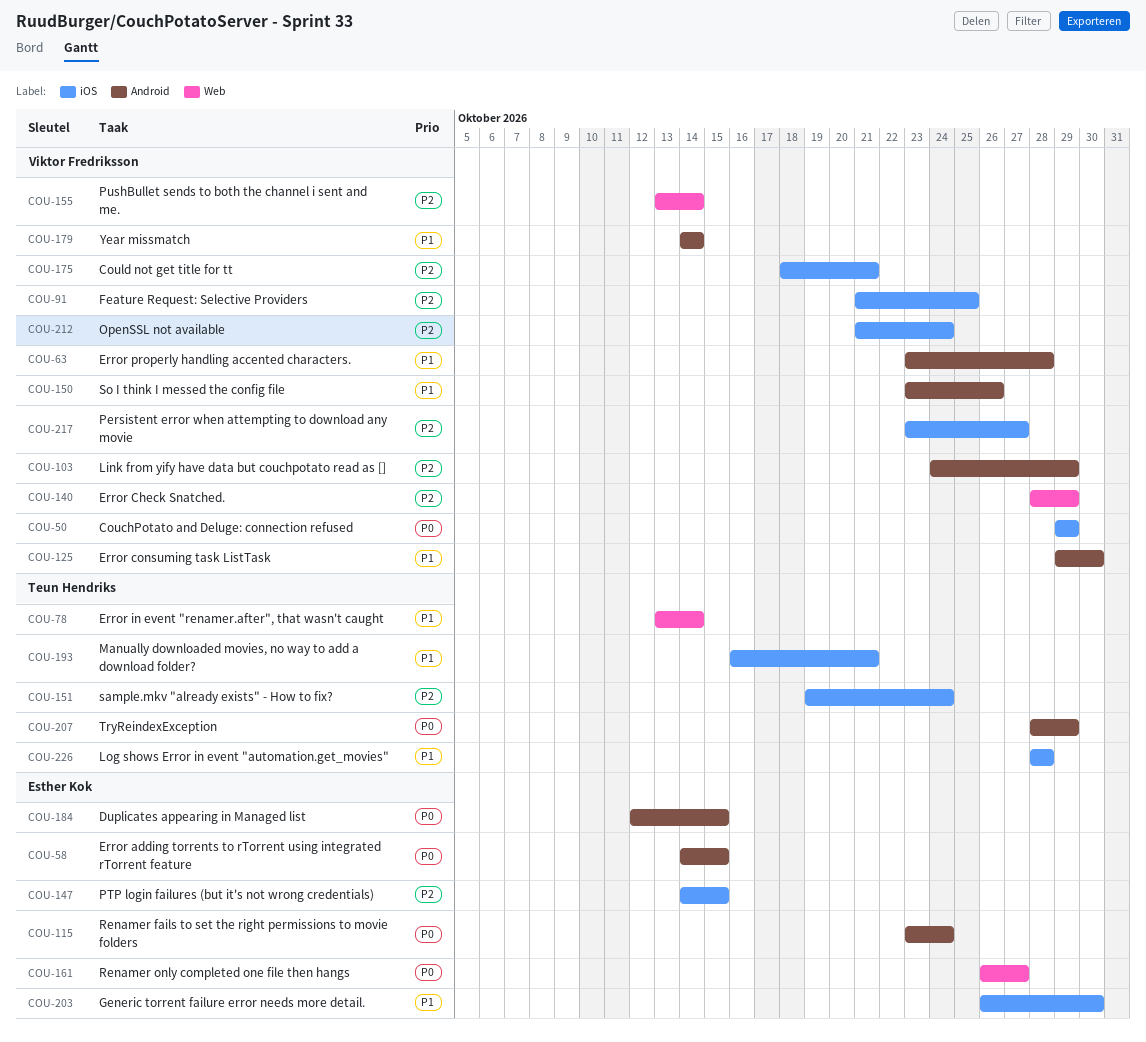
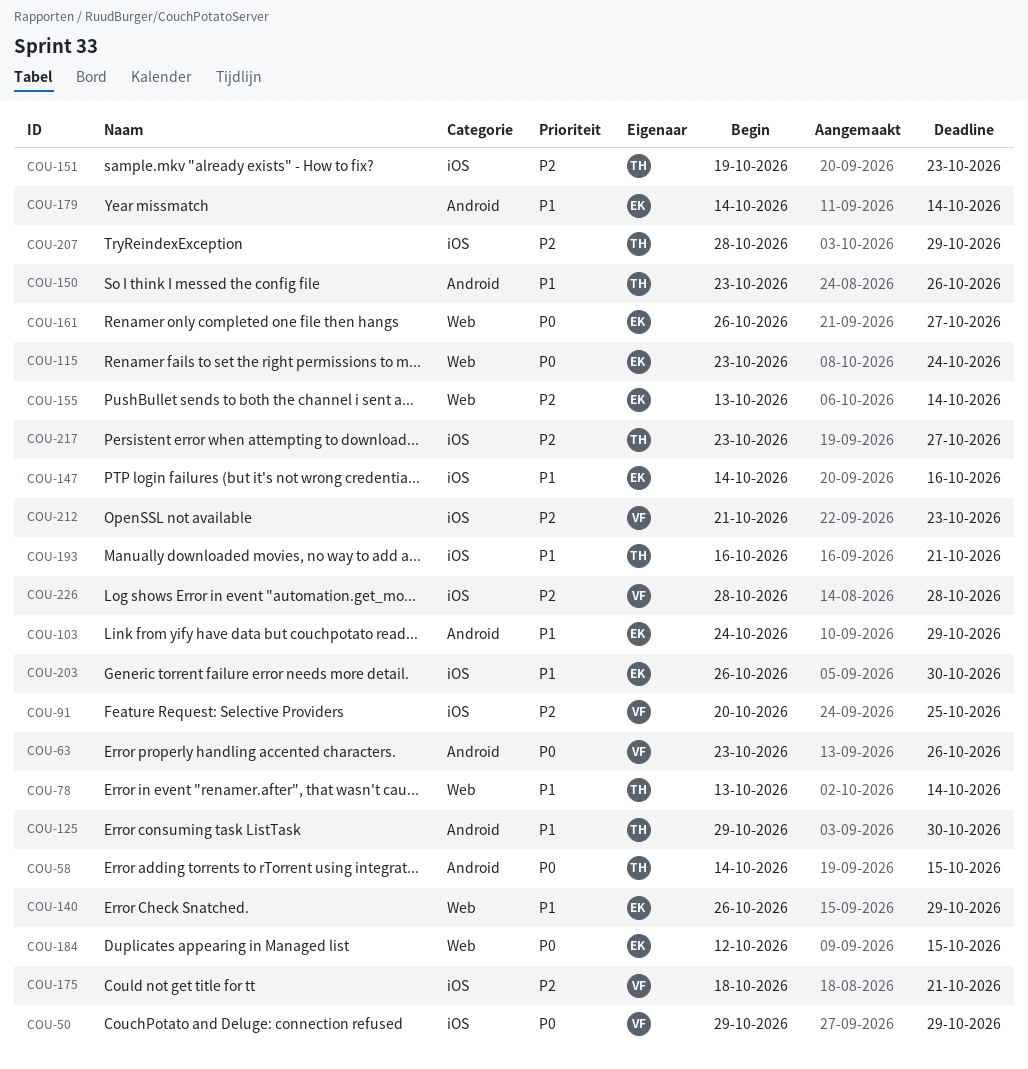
COU-58, owner: Esther Kok -> Teun Hendriks
COU-63, priority: P1 -> P0
COU-63, due: Oct 28 -> Oct 26
COU-91, start: Oct 21 -> Oct 20
COU-103, owner: Viktor Fredriksson -> Esther Kok
COU-103, priority: P2 -> P1
COU-115, label: Android -> Web
COU-125, owner: Viktor Fredriksson -> Teun Hendriks
COU-140, owner: Viktor Fredriksson -> Esther Kok
COU-140, priority: P2 -> P1
COU-140, start: Oct 28 -> Oct 26
COU-147, priority: P2 -> P1
COU-147, due: Oct 15 -> Oct 16
COU-150, owner: Viktor Fredriksson -> Teun Hendriks
COU-151, due: Oct 24 -> Oct 23
COU-155, owner: Viktor Fredriksson -> Esther Kok
COU-179, owner: Viktor Fredriksson -> Esther Kok
COU-184, label: Android -> Web
COU-207, priority: P0 -> P2
COU-207, label: Android -> iOS
COU-212, due: Oct 24 -> Oct 23
COU-217, owner: Viktor Fredriksson -> Teun Hendriks
COU-226, owner: Teun Hendriks -> Viktor Fredriksson
COU-226, priority: P1 -> P2

